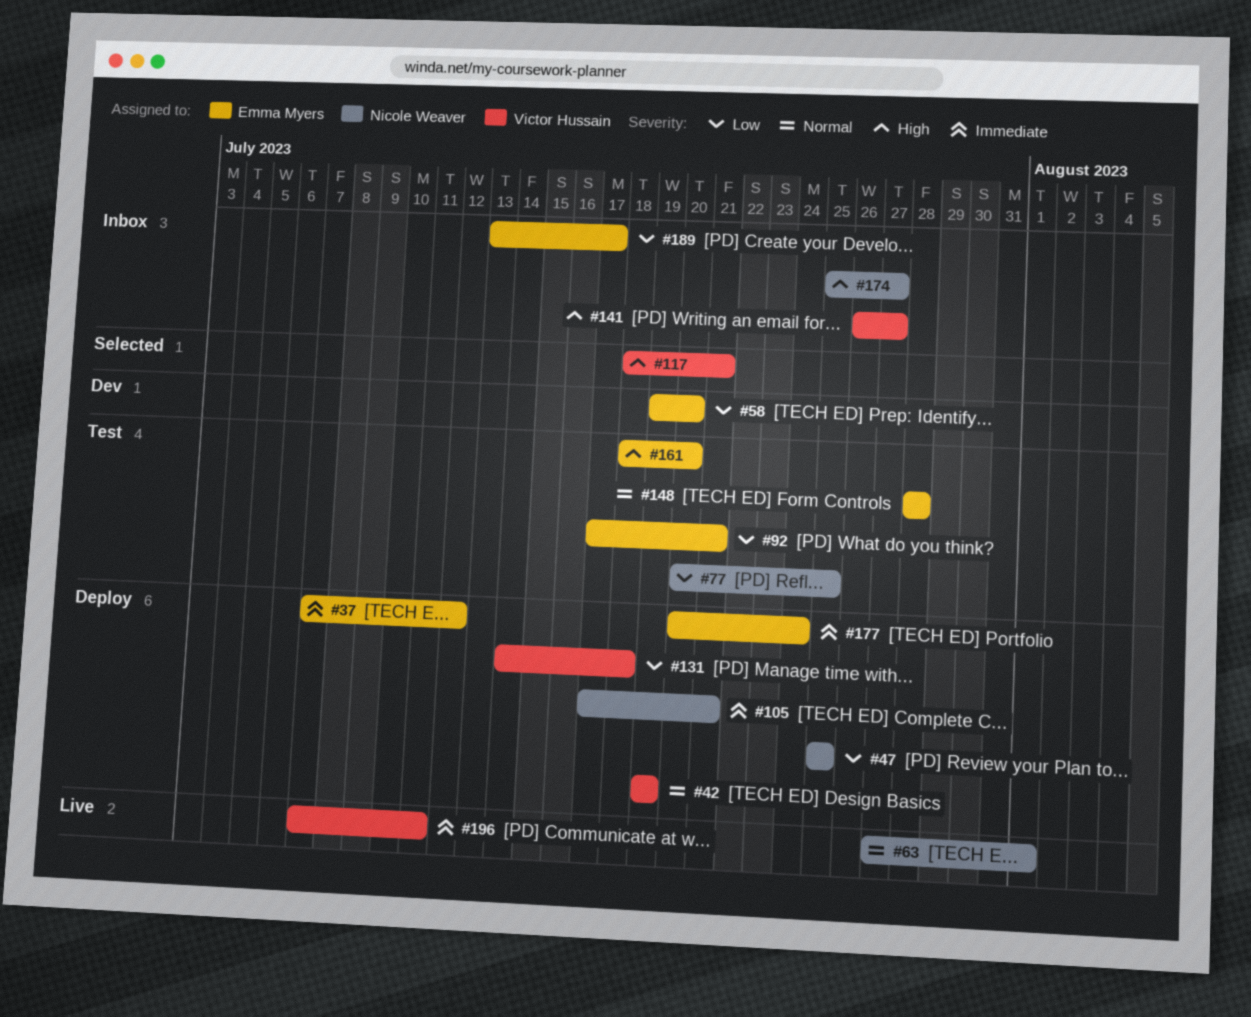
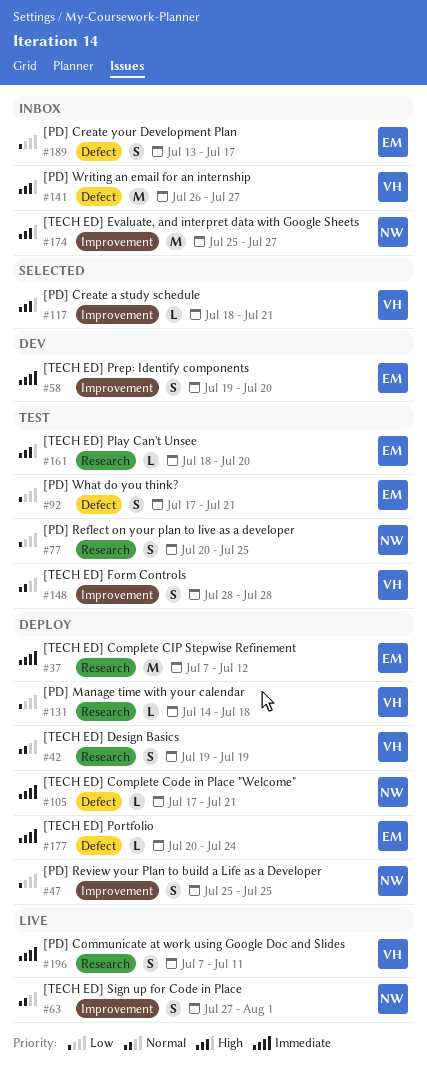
#58, priority: Low -> Immediate
#148, owner: Emma Myers -> Victor Hussain

